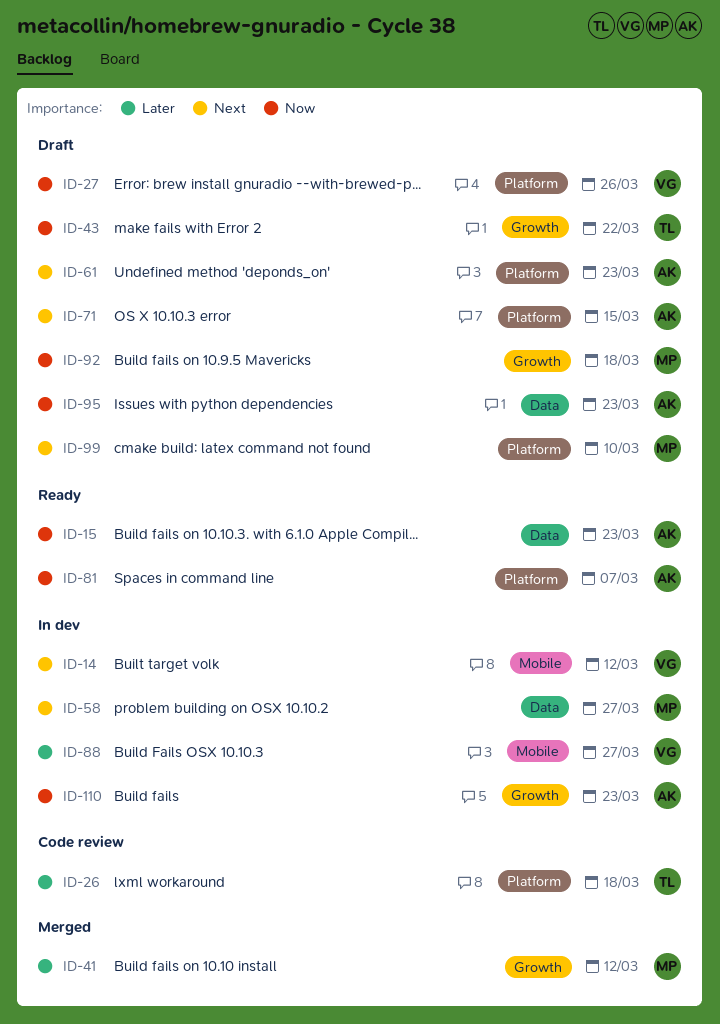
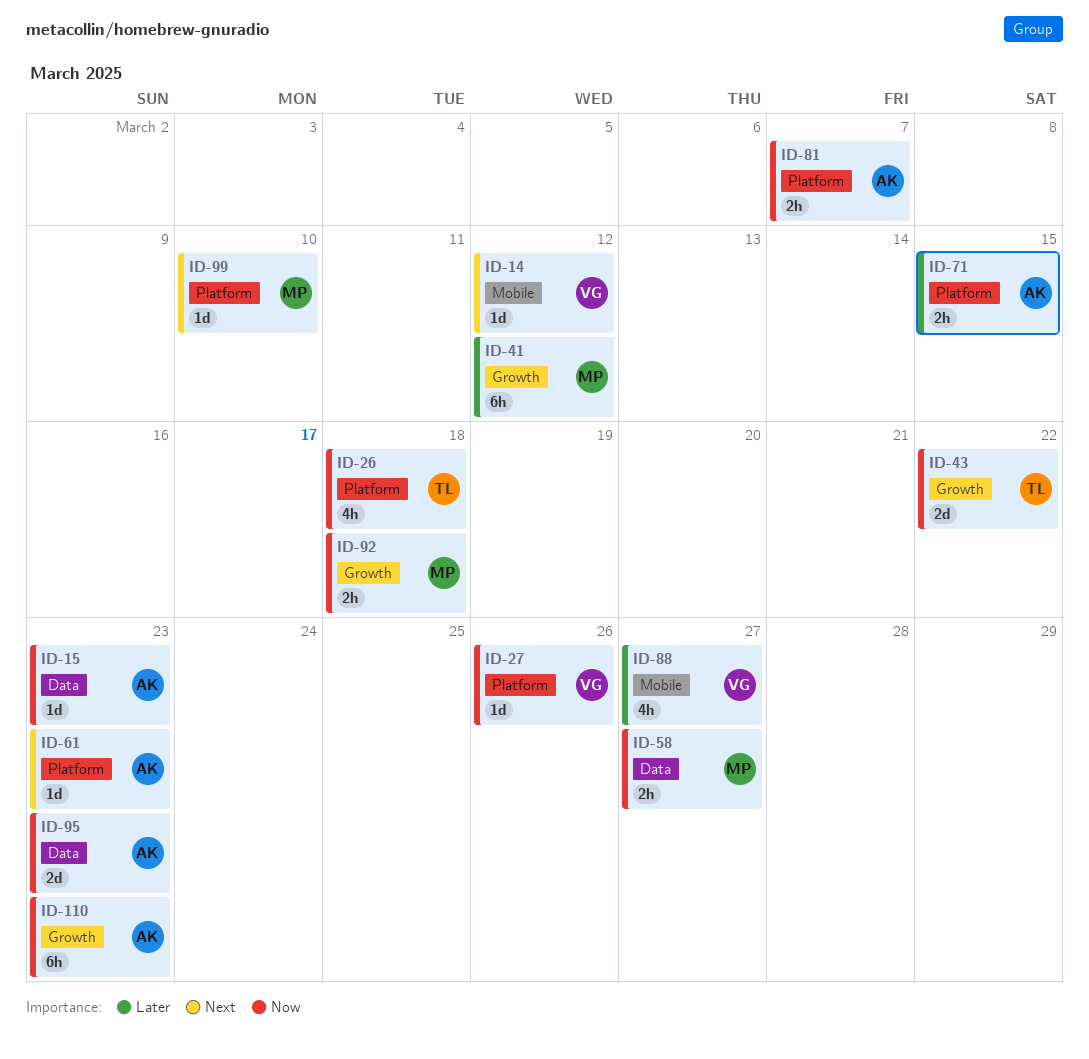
ID-26, priority: Later -> Now
ID-58, priority: Next -> Now
ID-71, priority: Next -> Later

